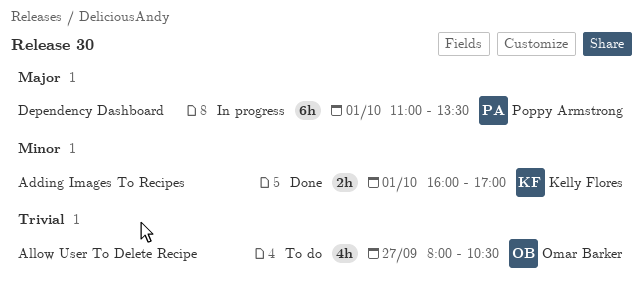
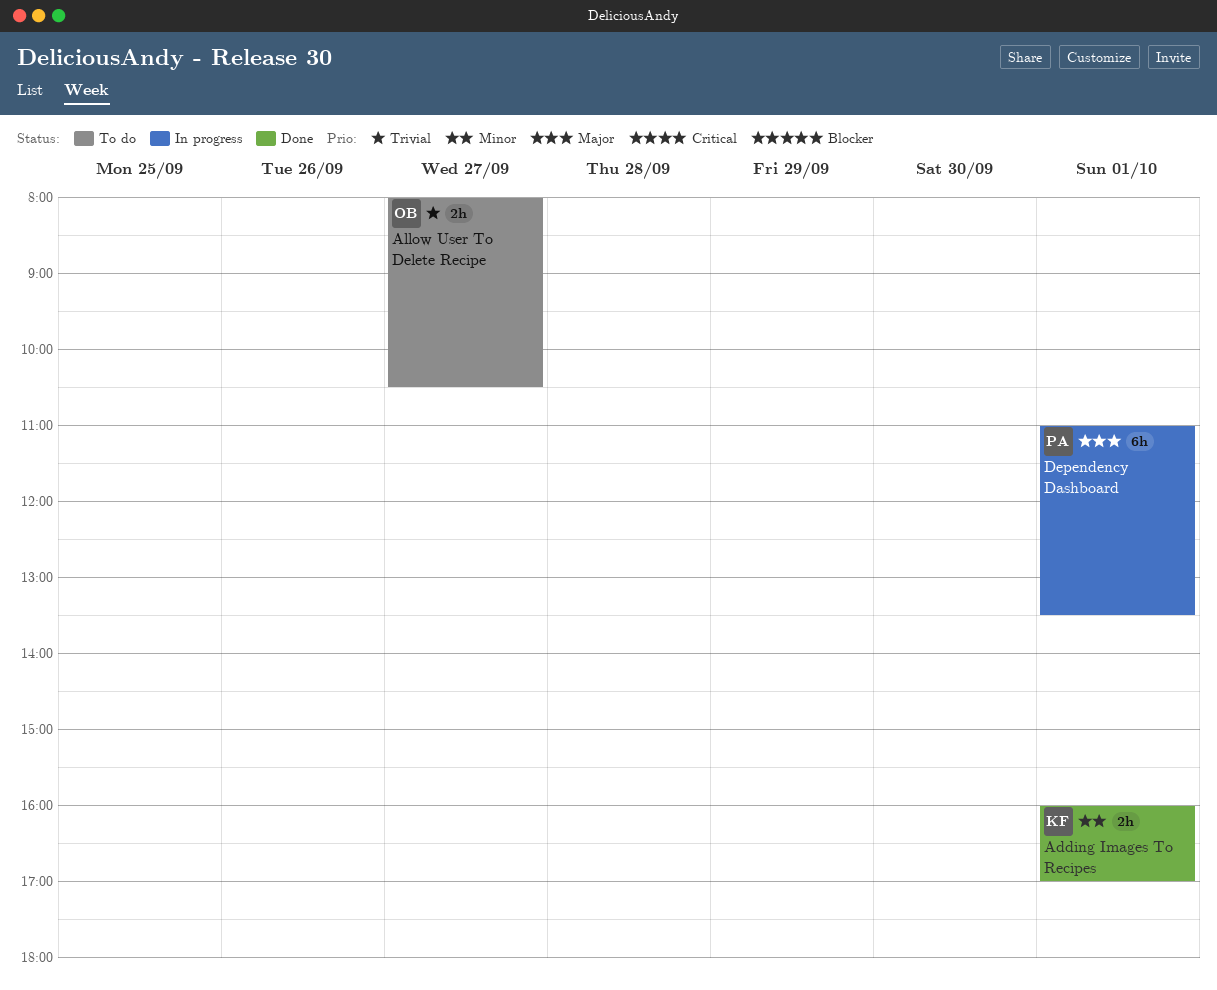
Allow User To Delete Recipe, estimate: 4h -> 2h

